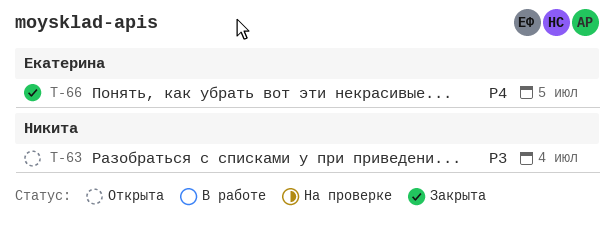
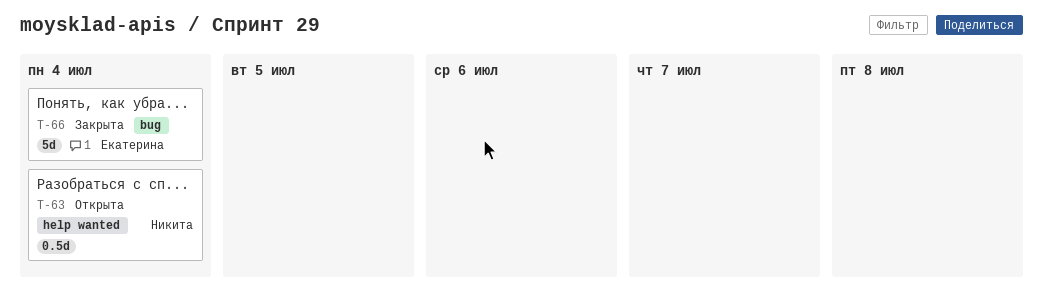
T-66, due: Jul 5 -> Jul 4

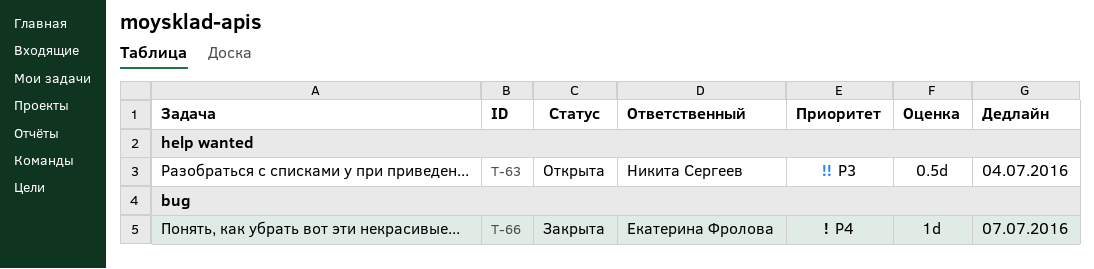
T-66, estimate: 5d -> 1d
T-66, due: Jul 4 -> Jul 7

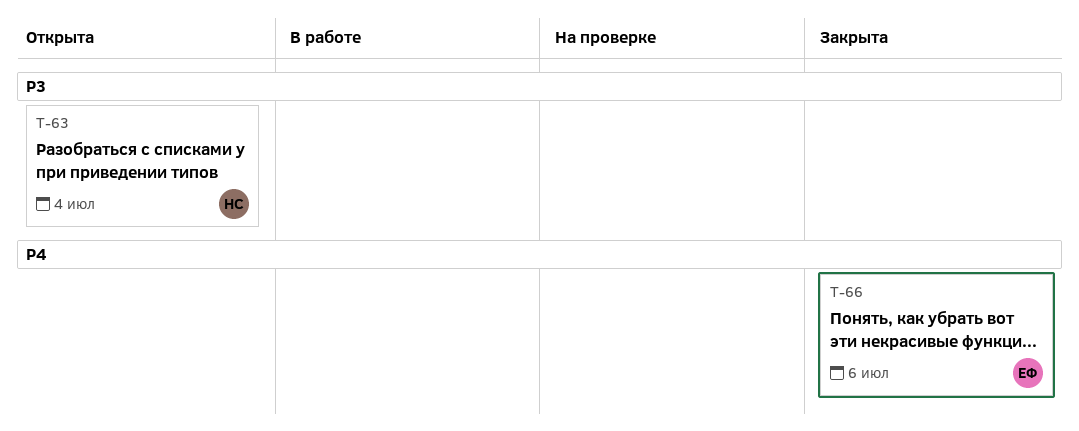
T-66, due: Jul 7 -> Jul 6

